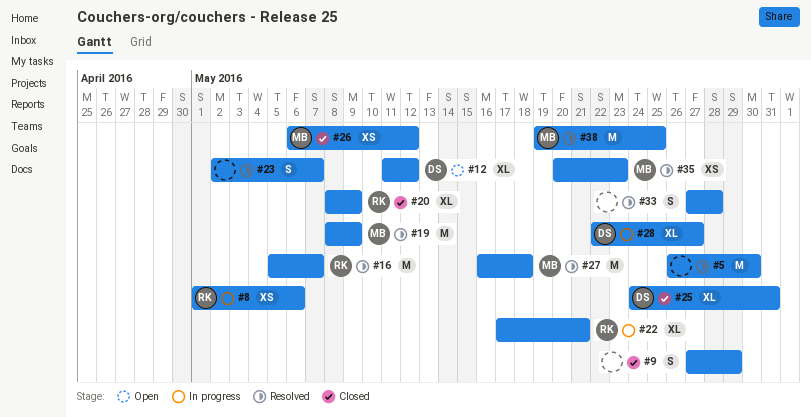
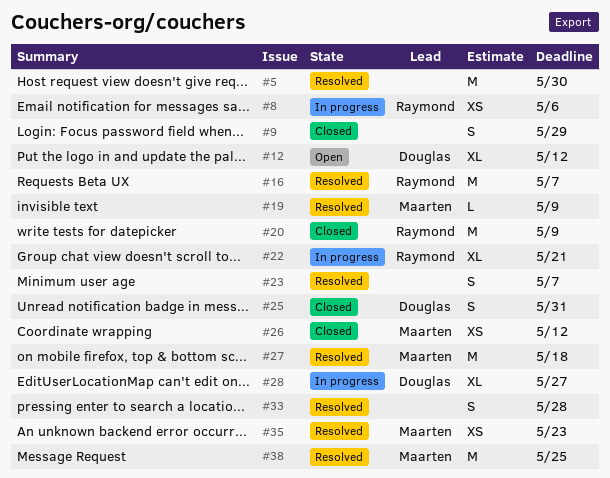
#19, estimate: M -> L
#20, estimate: XL -> M
#25, estimate: XL -> S

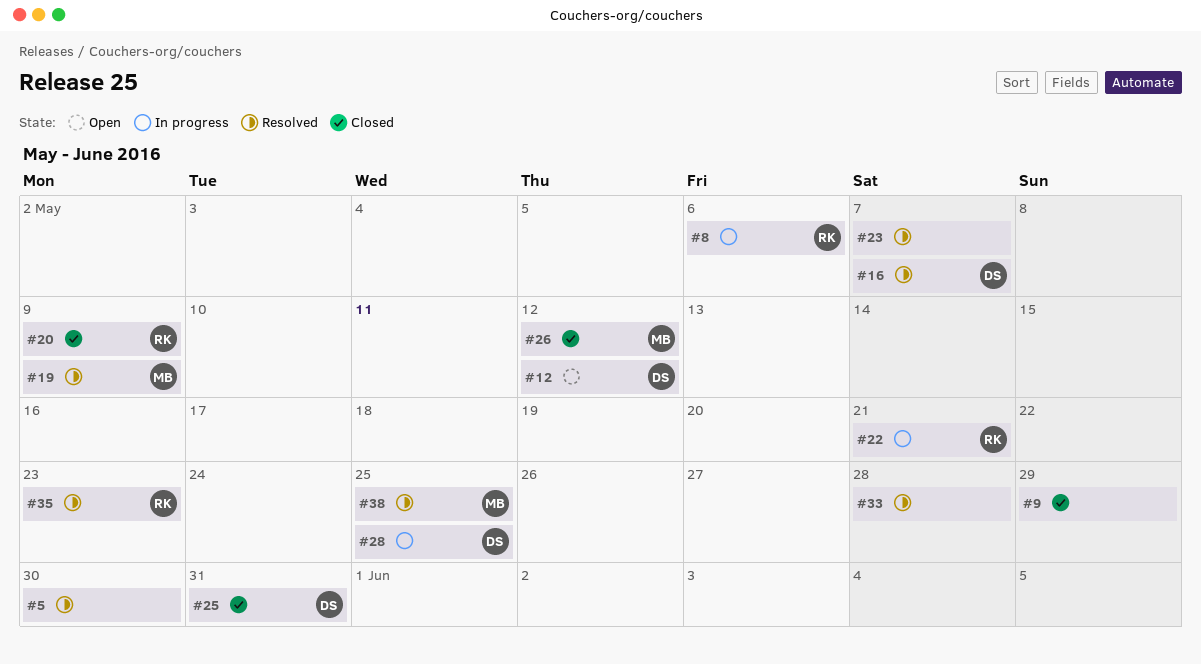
#16, owner: Raymond -> Douglas
#27: present -> none
#28, due: May 27 -> May 25
#35, owner: Maarten -> Raymond

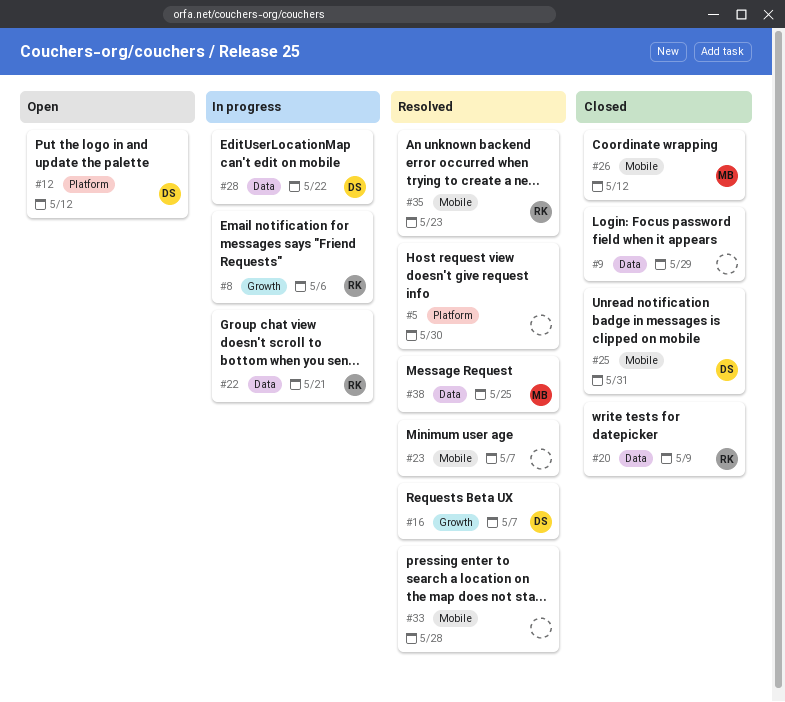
#19: present -> none
#28, due: May 25 -> May 22

